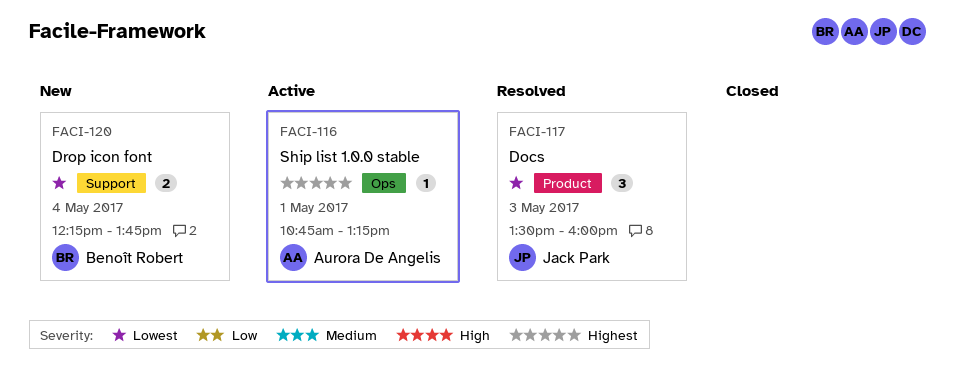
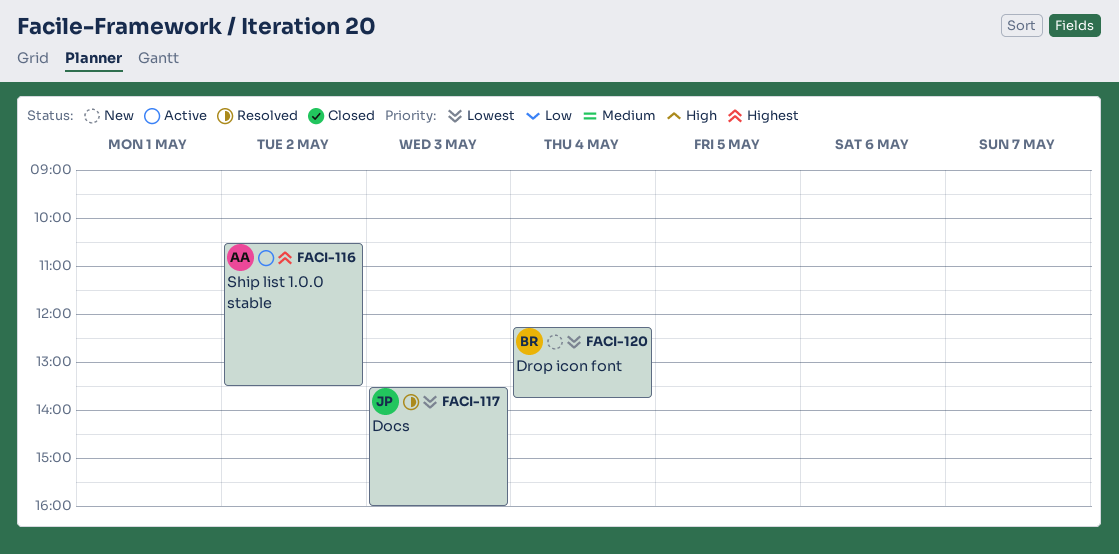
FACI-116, day: May 1 -> May 2
FACI-116, begins: 10:45 -> 10:30
FACI-116, ends: 13:15 -> 13:30

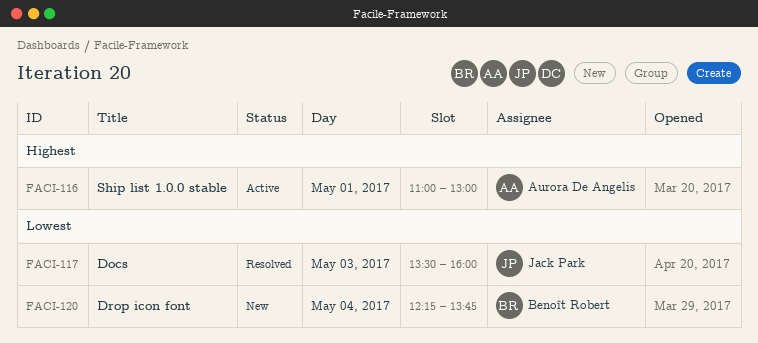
FACI-116, day: May 2 -> May 1
FACI-116, begins: 10:30 -> 11:00
FACI-116, ends: 13:30 -> 13:00

